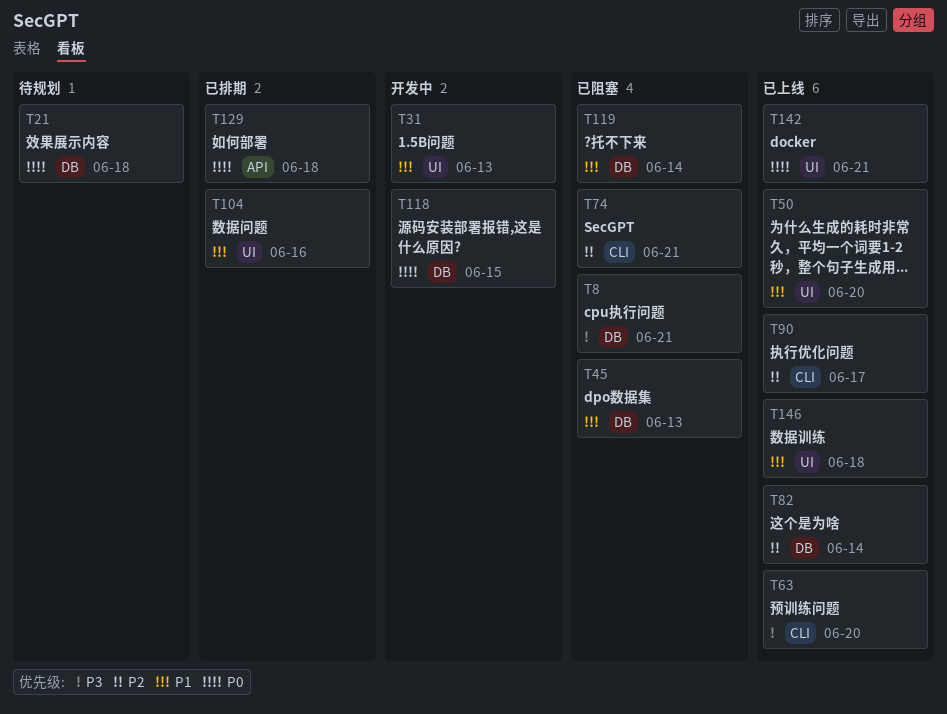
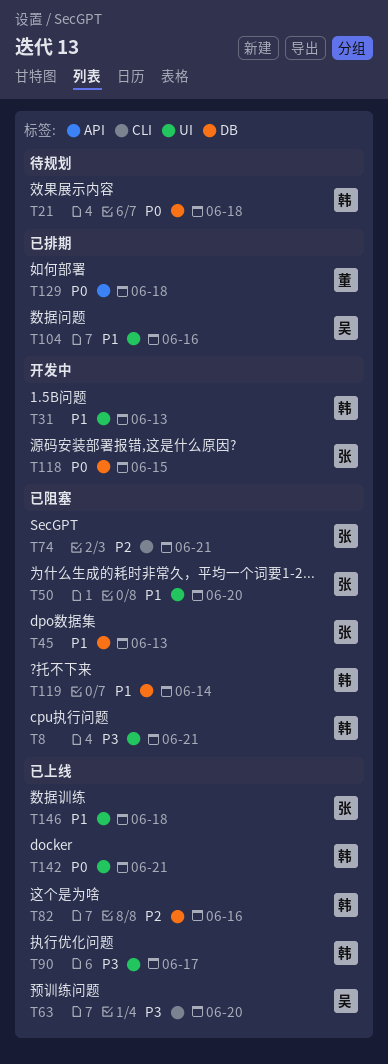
T8, label: DB -> UI
T50, status: 已上线 -> 已阻塞
T82, due: Jun 14 -> Jun 16
T90, priority: P2 -> P3
T90, label: CLI -> UI

